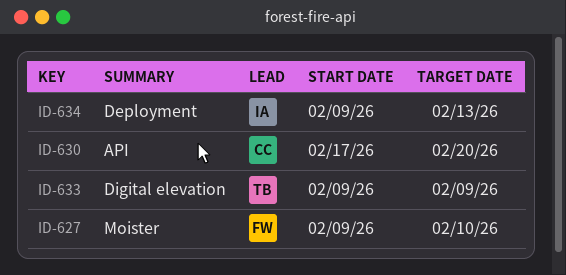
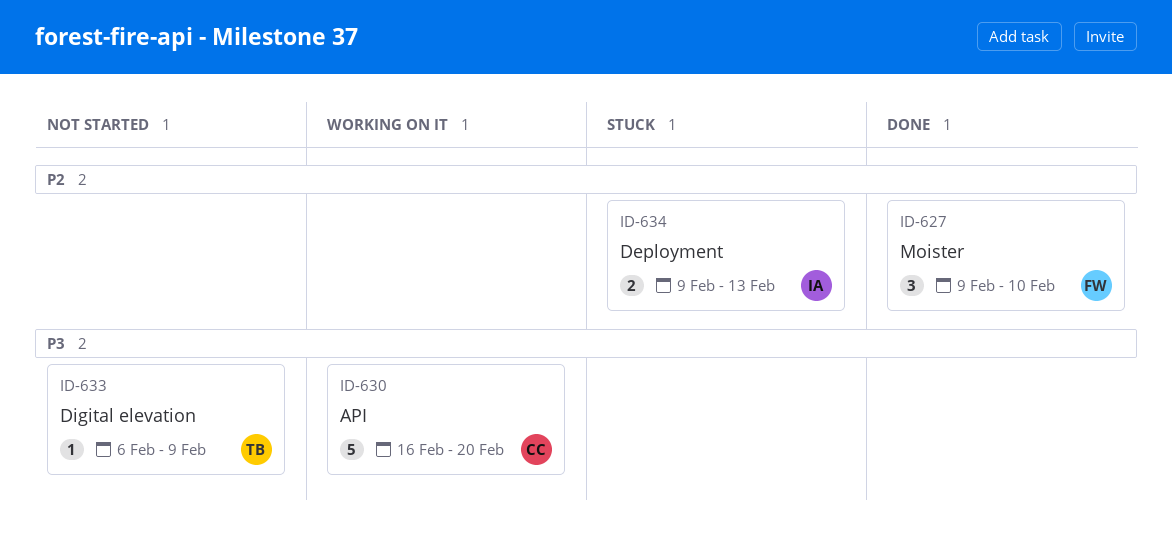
ID-630, start: Feb 17 -> Feb 16
ID-633, start: Feb 9 -> Feb 6

